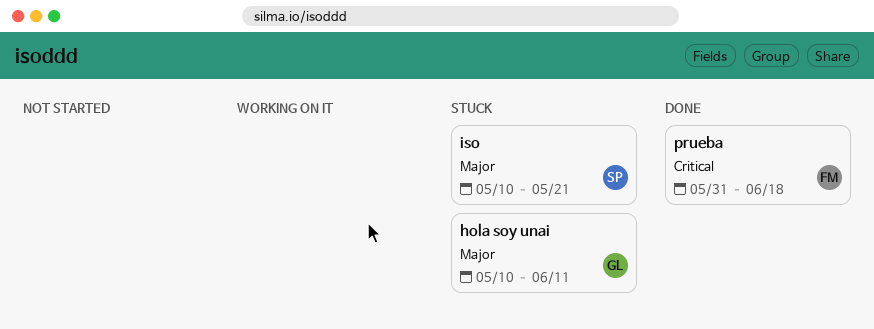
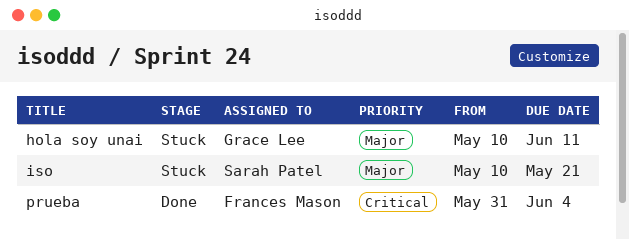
prueba, due: Jun 18 -> Jun 4

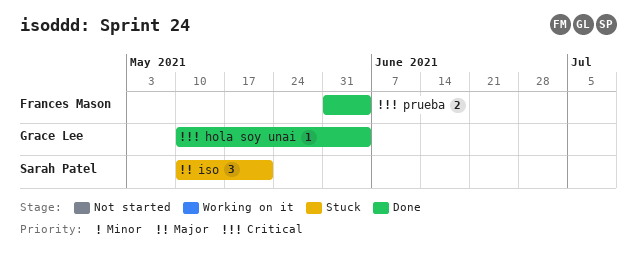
hola soy unai, status: Stuck -> Done
hola soy unai, priority: Major -> Critical
hola soy unai, due: Jun 11 -> Jun 4

